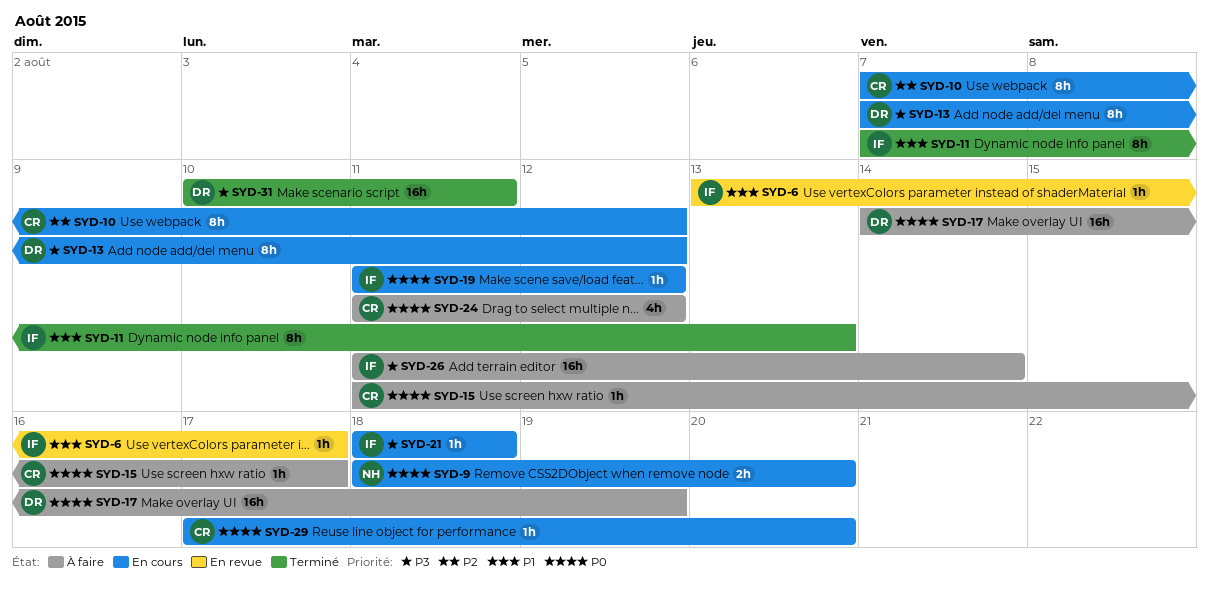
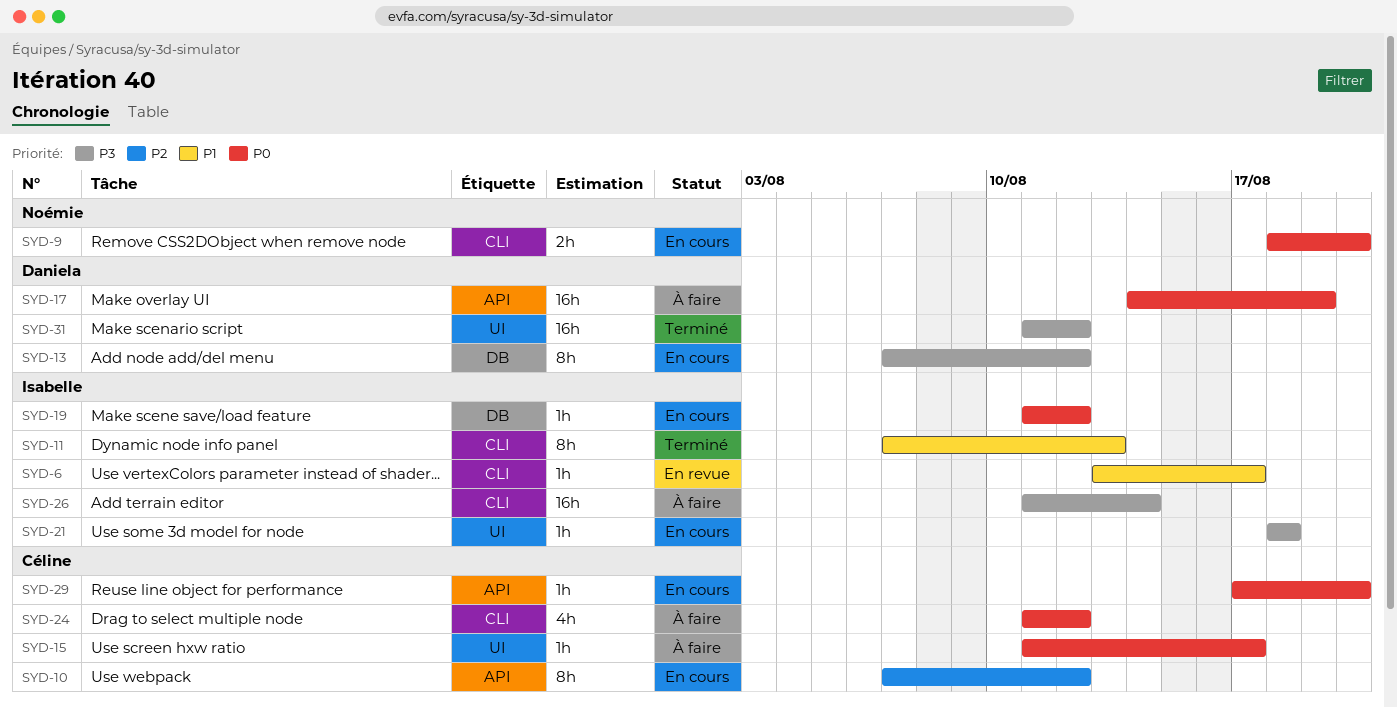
SYD-31, start: Aug 10 -> Aug 11
SYD-31, due: Aug 11 -> Aug 12

